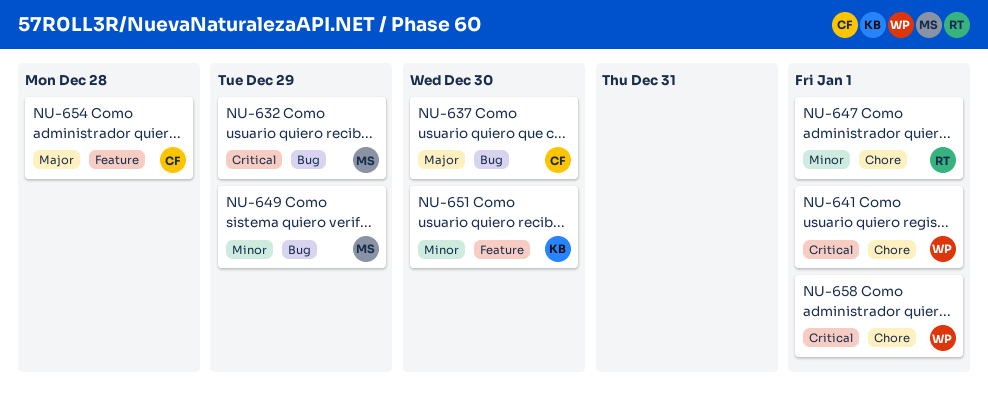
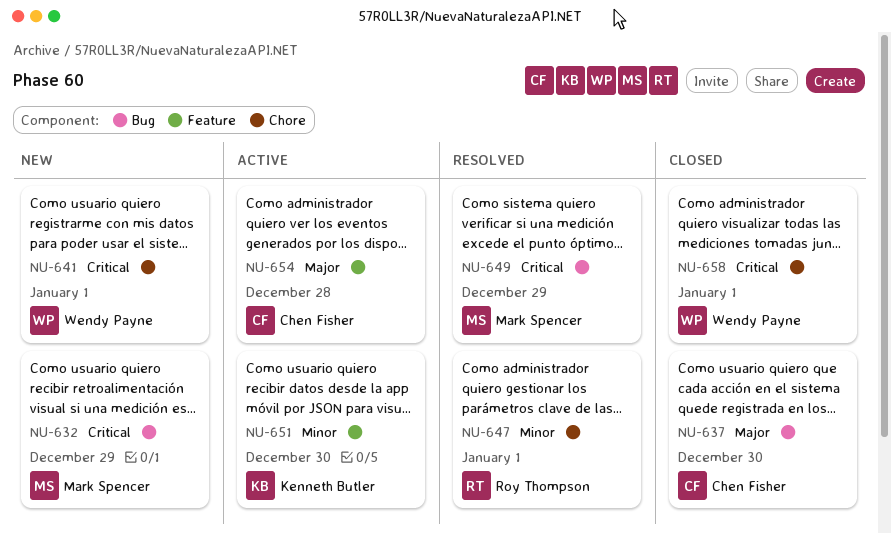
NU-649, priority: Minor -> Critical

